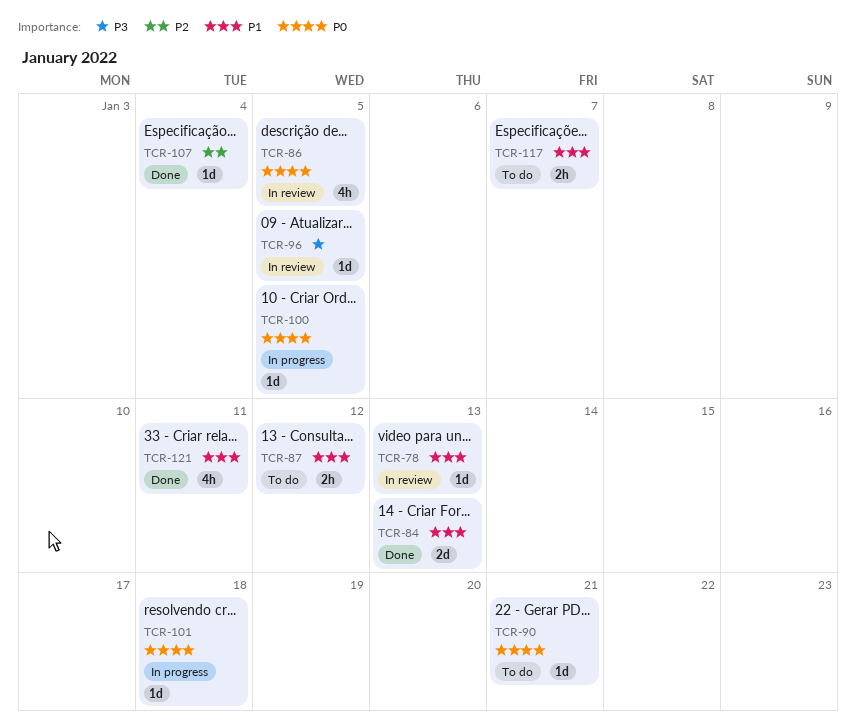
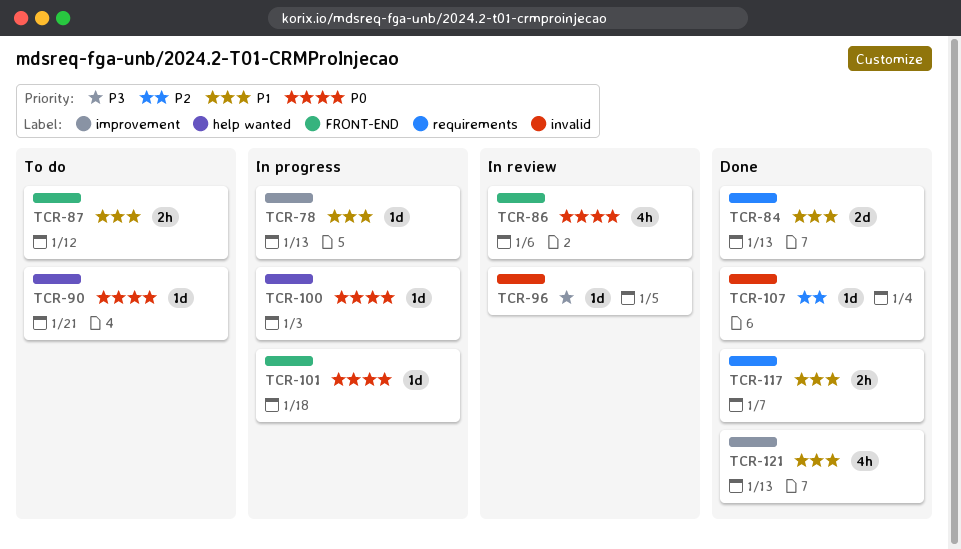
TCR-78, status: In review -> In progress
TCR-86, due: Jan 5 -> Jan 6
TCR-100, due: Jan 5 -> Jan 3
TCR-117, status: To do -> Done
TCR-121, due: Jan 11 -> Jan 13

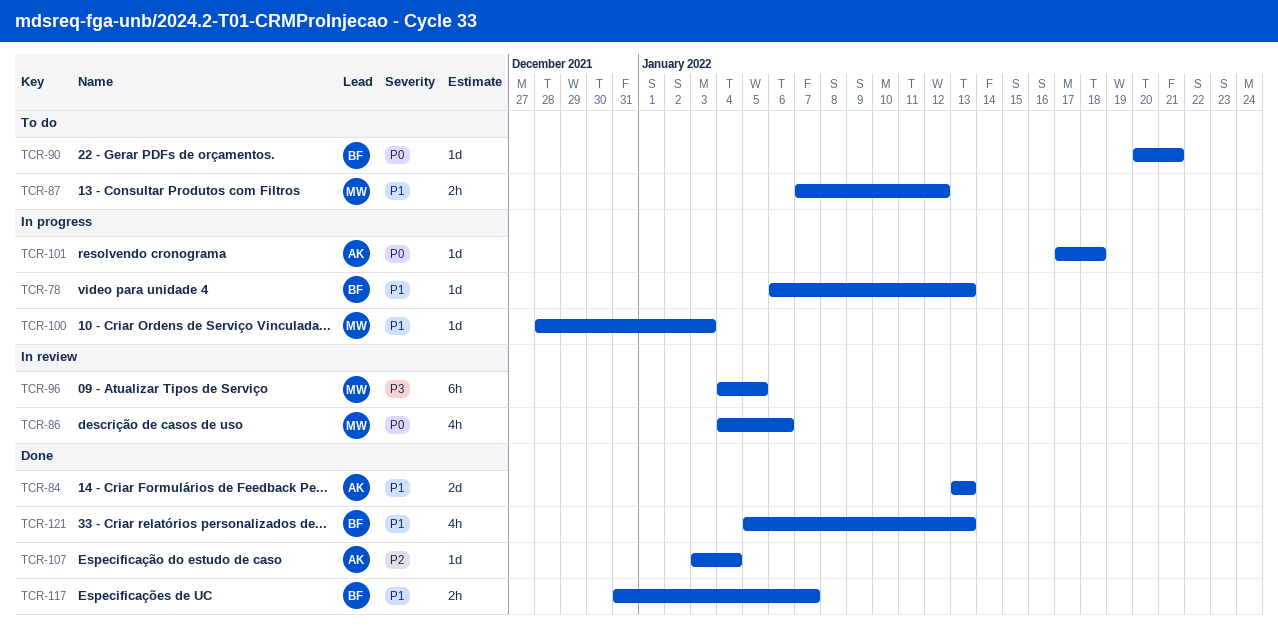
TCR-96, estimate: 1d -> 6h
TCR-100, priority: P0 -> P1

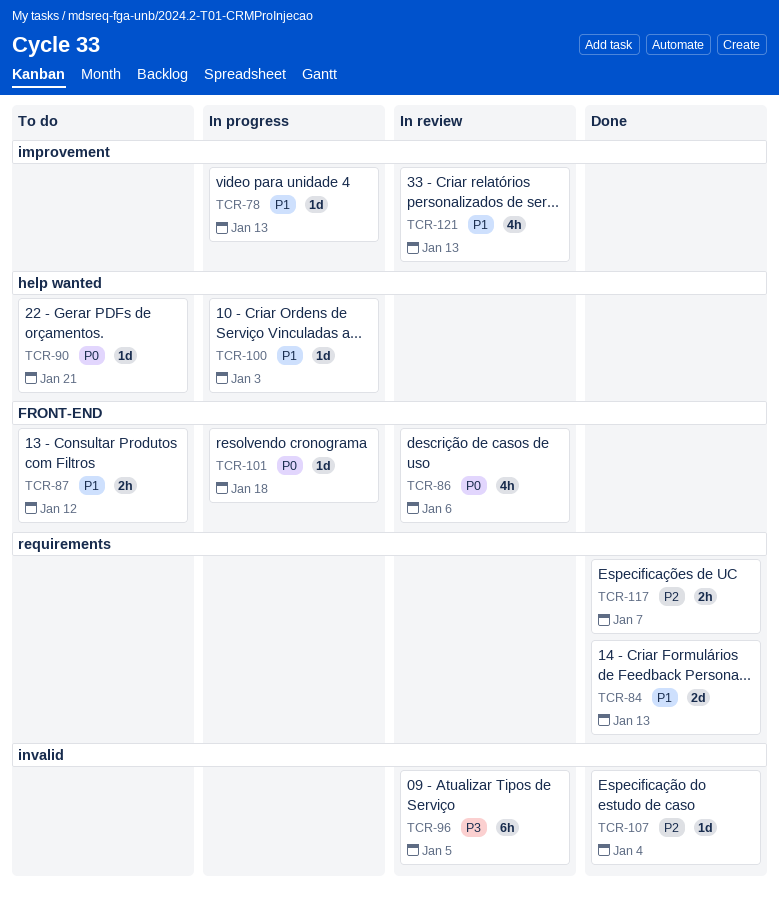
TCR-117, priority: P1 -> P2
TCR-121, status: Done -> In review

